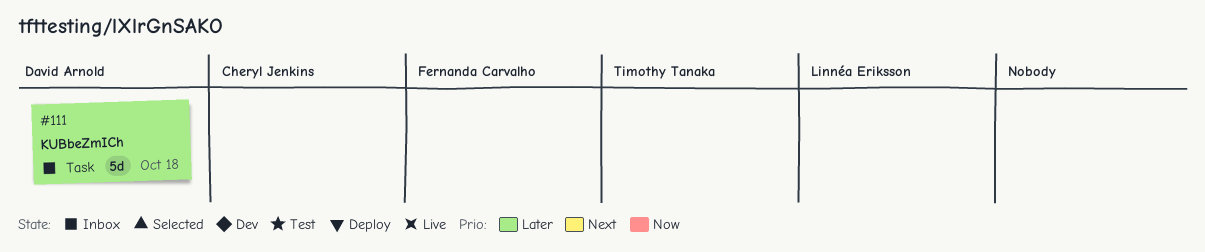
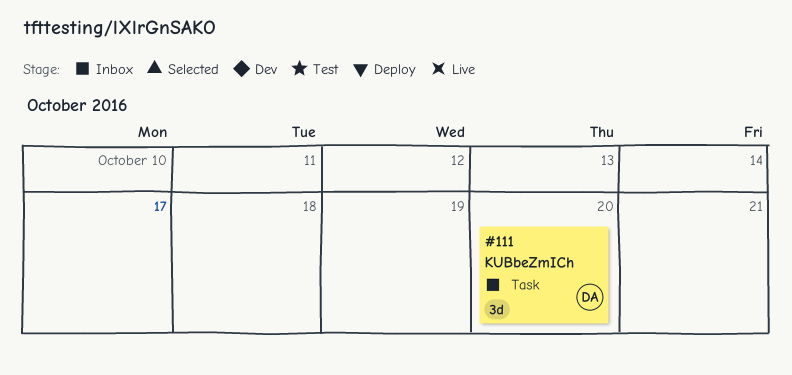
#111, estimate: 5d -> 3d
#111, due: Oct 18 -> Oct 20

